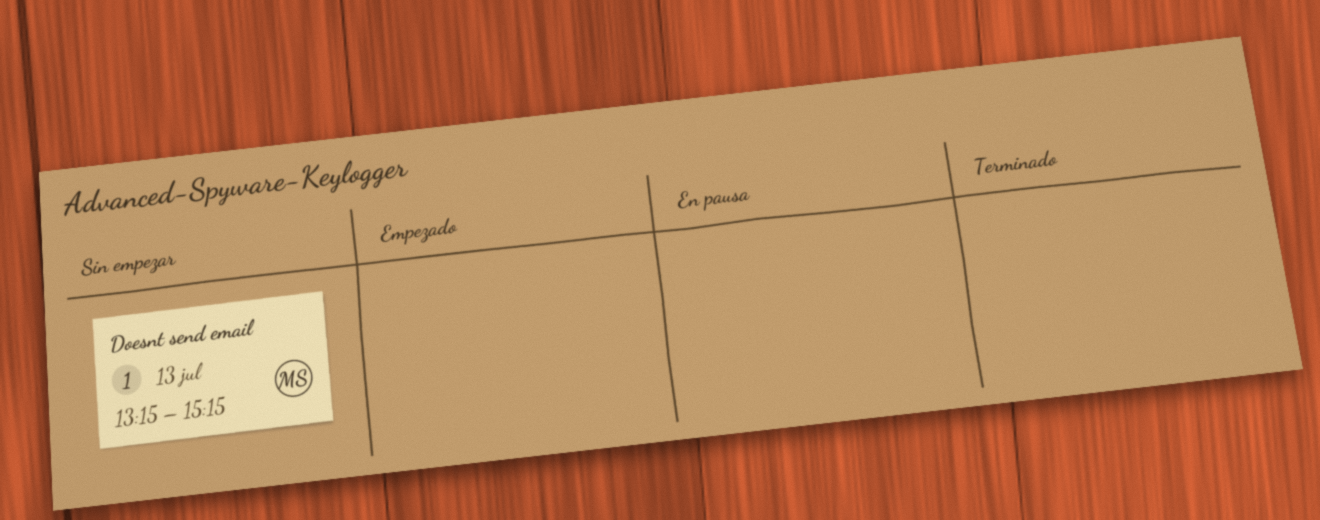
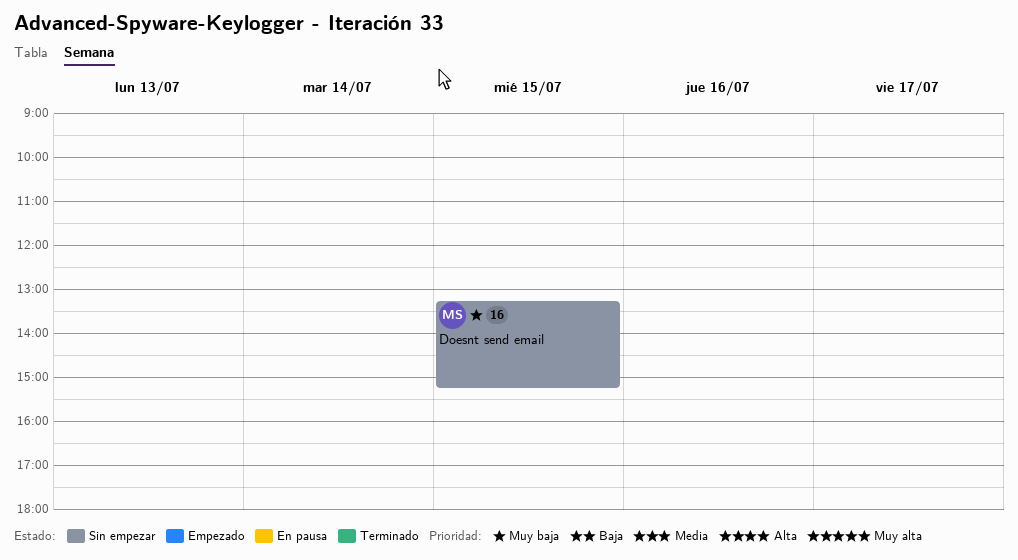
Doesnt send email, estimate: 1 -> 16
Doesnt send email, day: Jul 13 -> Jul 15

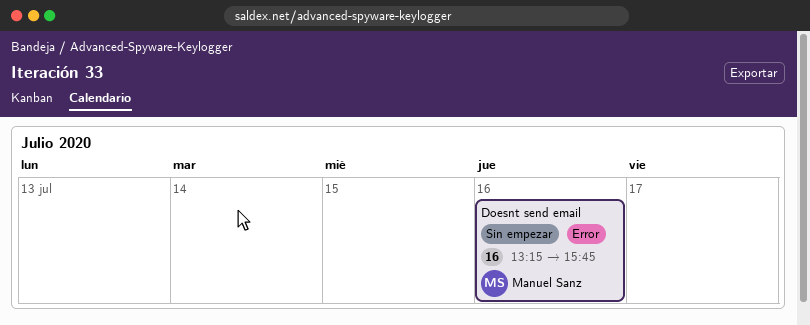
Doesnt send email, day: Jul 15 -> Jul 16
Doesnt send email, ends: 15:15 -> 15:45

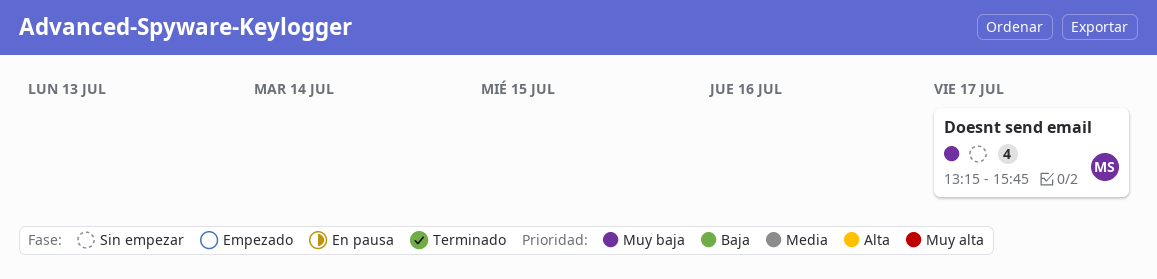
Doesnt send email, estimate: 16 -> 4
Doesnt send email, day: Jul 16 -> Jul 17

